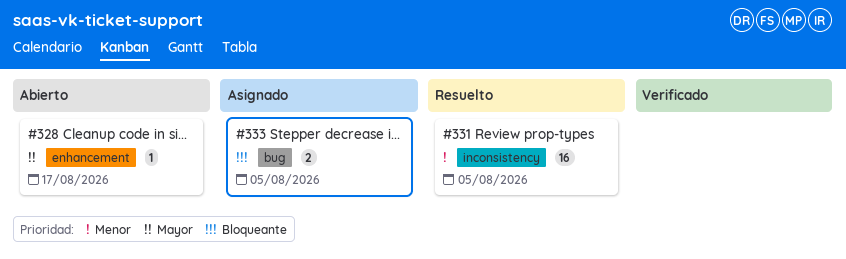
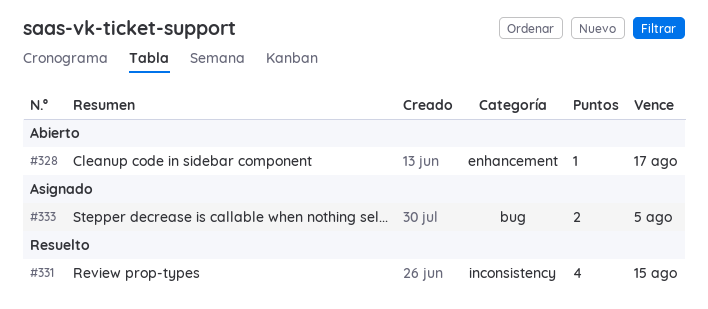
#331, estimate: 16 -> 4
#331, due: Aug 5 -> Aug 15

